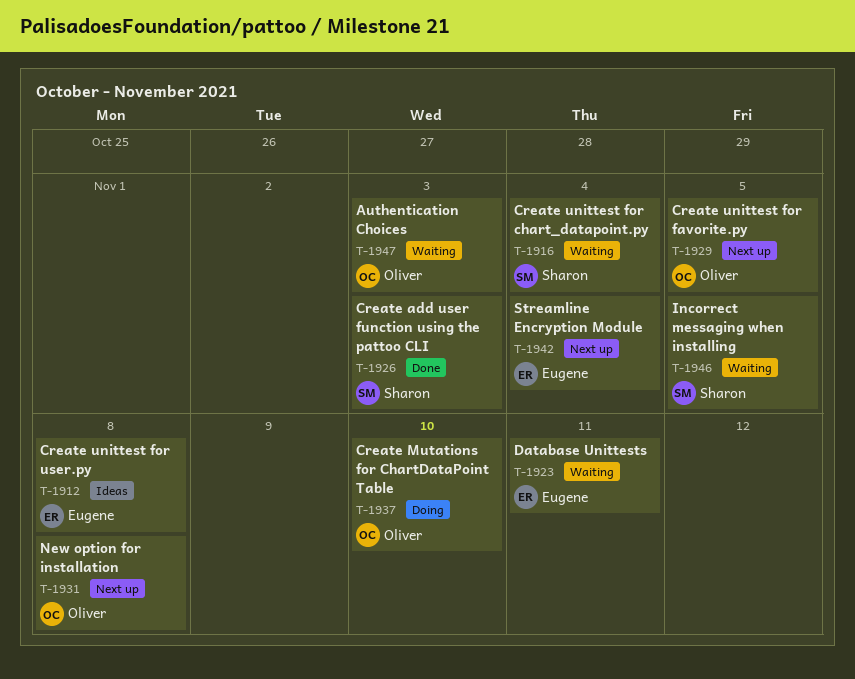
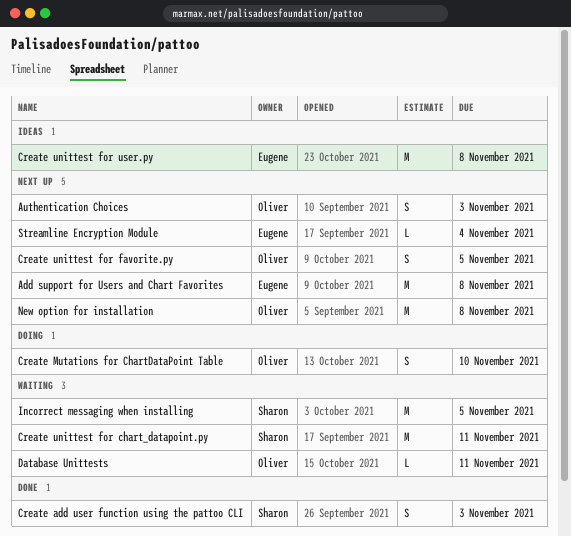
Add support for Users and Chart Favorites: none -> present
Authentication Choices, status: Waiting -> Next up
Create unittest for chart_datapoint.py, due: Nov 4 -> Nov 11
Database Unittests, owner: Eugene -> Oliver

